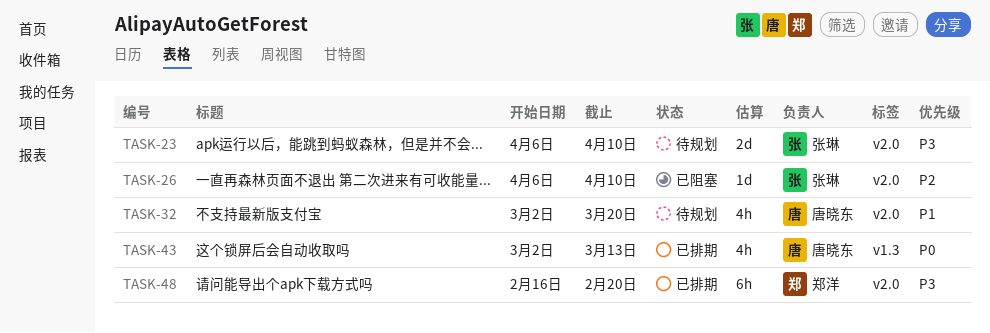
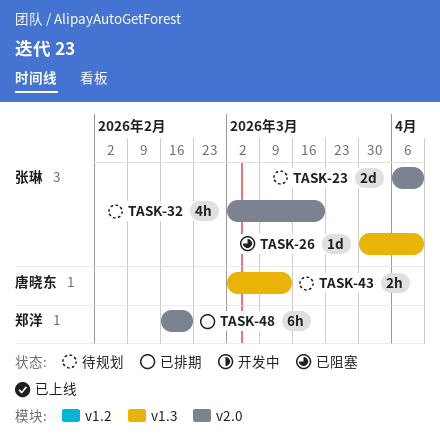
TASK-26, label: v2.0 -> v1.3
TASK-26, start: Apr 6 -> Mar 30
TASK-32, owner: 唐晓东 -> 张琳
TASK-43, status: 已排期 -> 待规划
TASK-43, estimate: 4h -> 2h

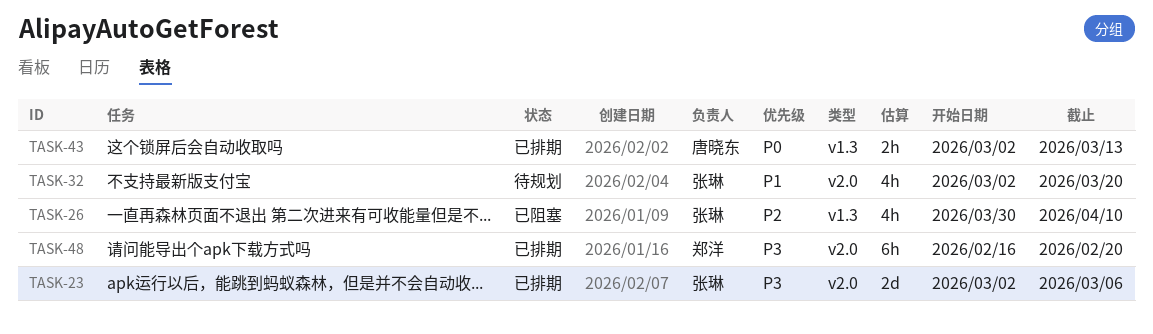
TASK-23, status: 待规划 -> 已排期
TASK-23, start: Apr 6 -> Mar 2
TASK-23, due: Apr 10 -> Mar 6
TASK-26, estimate: 1d -> 4h
TASK-43, status: 待规划 -> 已排期

